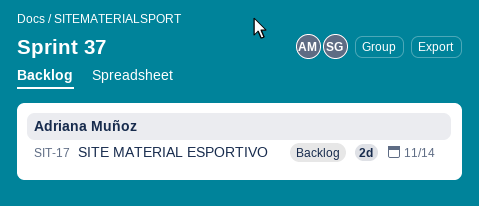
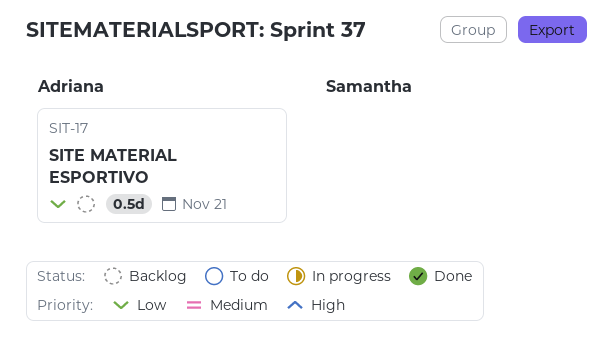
SIT-17, estimate: 2d -> 0.5d
SIT-17, due: Nov 14 -> Nov 21

